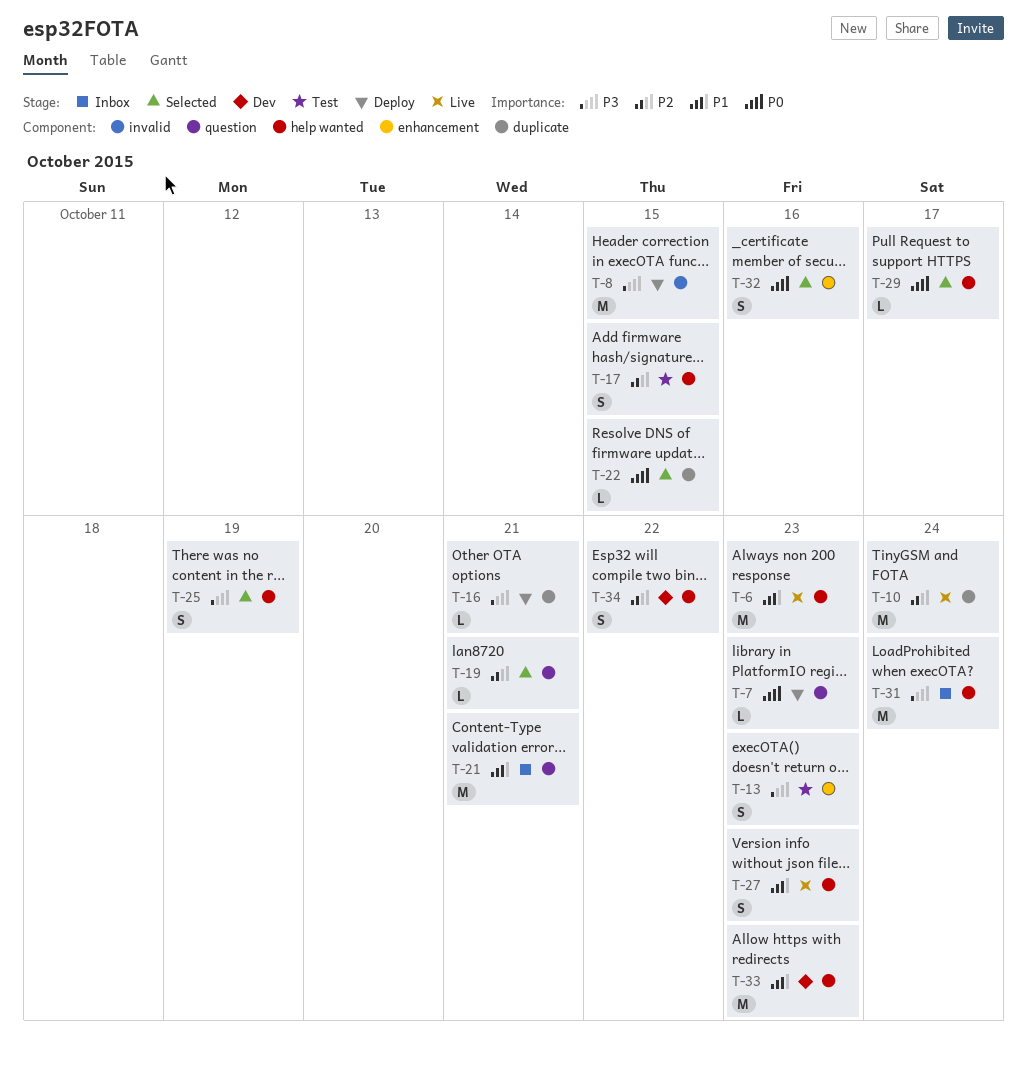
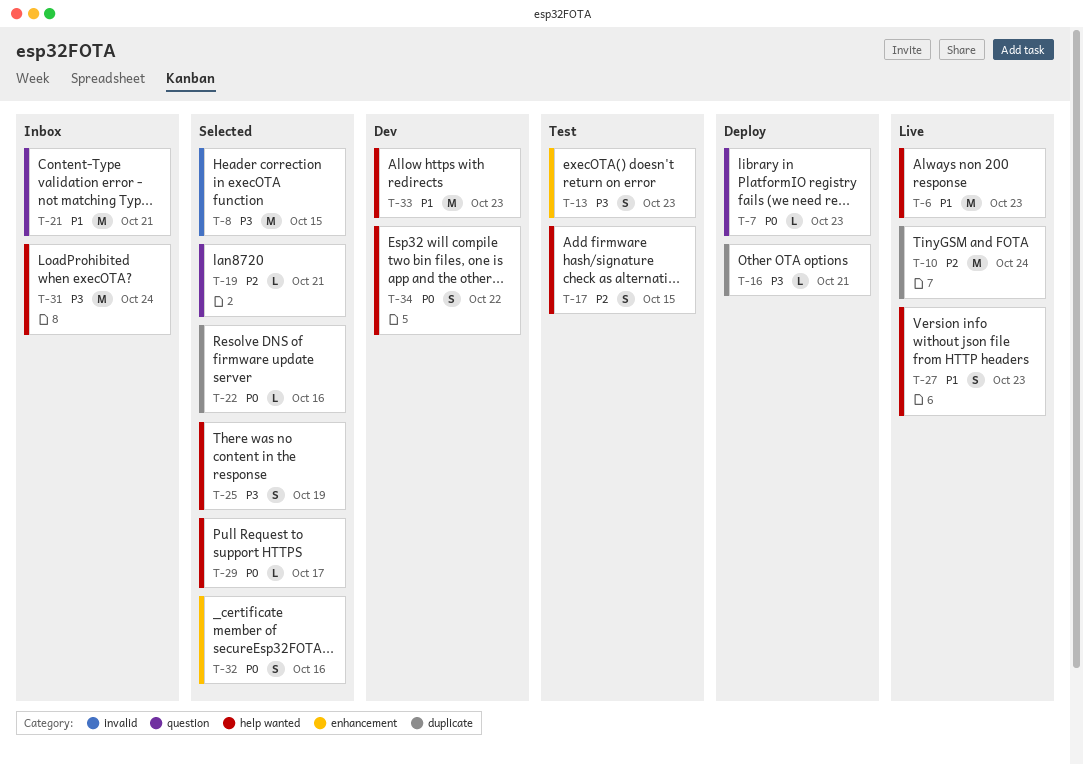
T-8, status: Deploy -> Selected
T-22, due: Oct 15 -> Oct 16
T-34, priority: P2 -> P0

